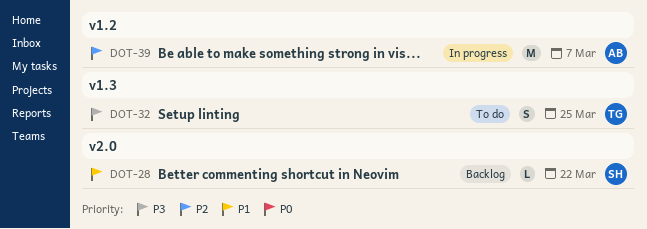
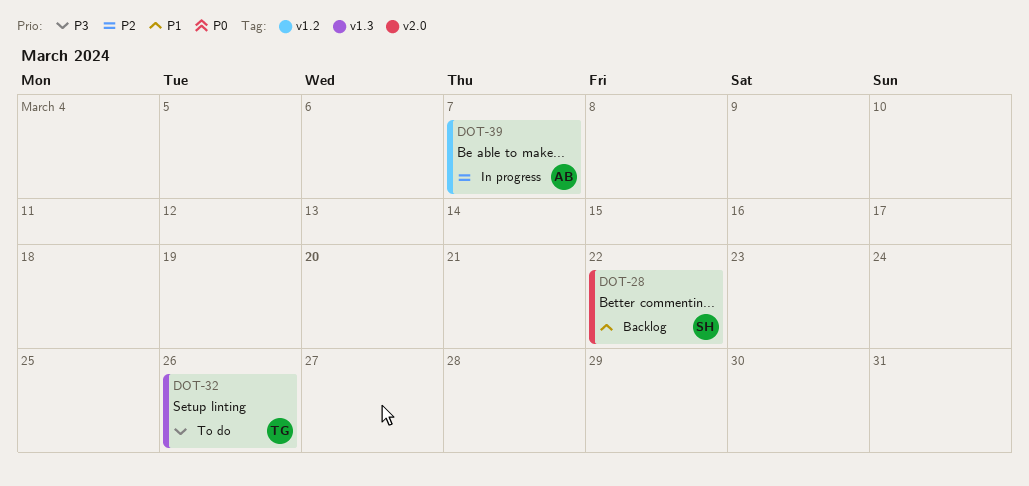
DOT-32, due: Mar 25 -> Mar 26

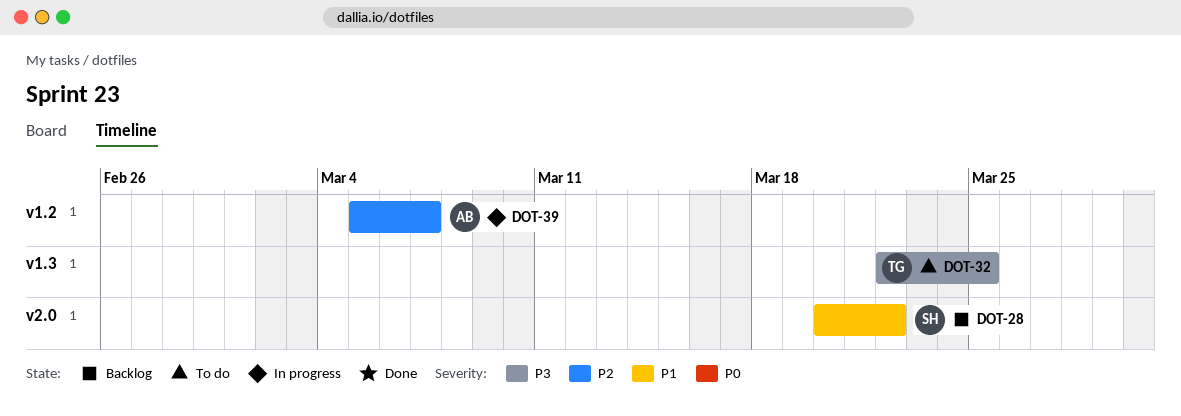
DOT-32, due: Mar 26 -> Mar 25

